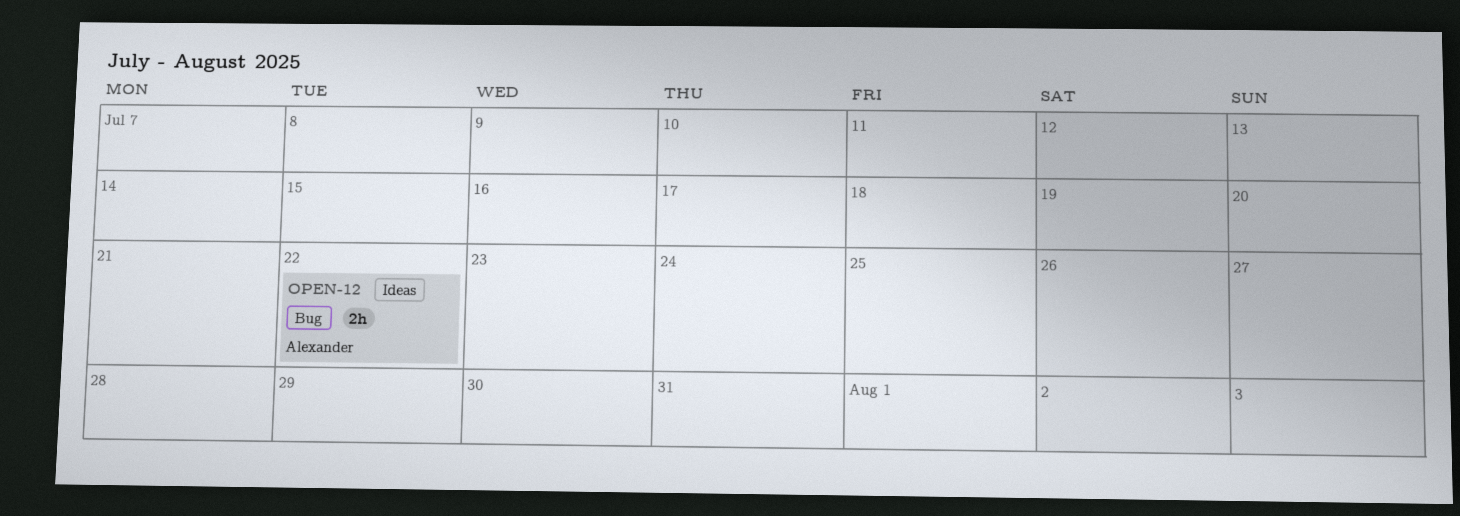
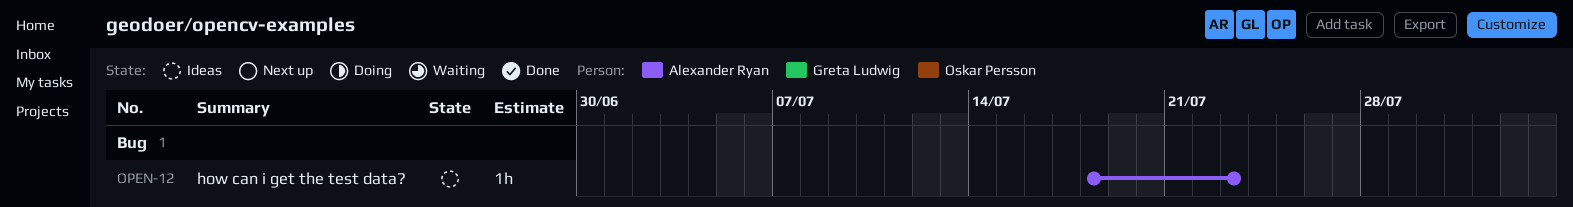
OPEN-12, estimate: 2h -> 1h
OPEN-12, due: Jul 22 -> Jul 23

